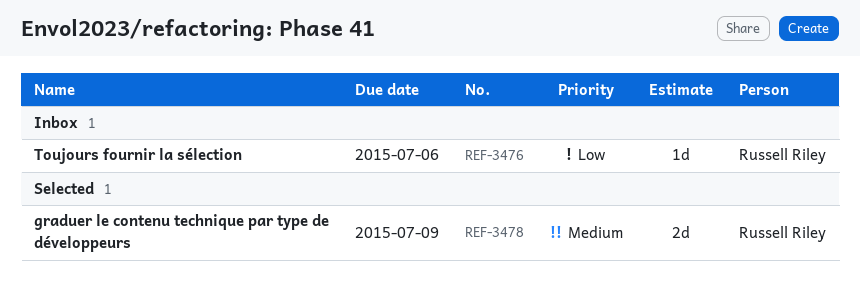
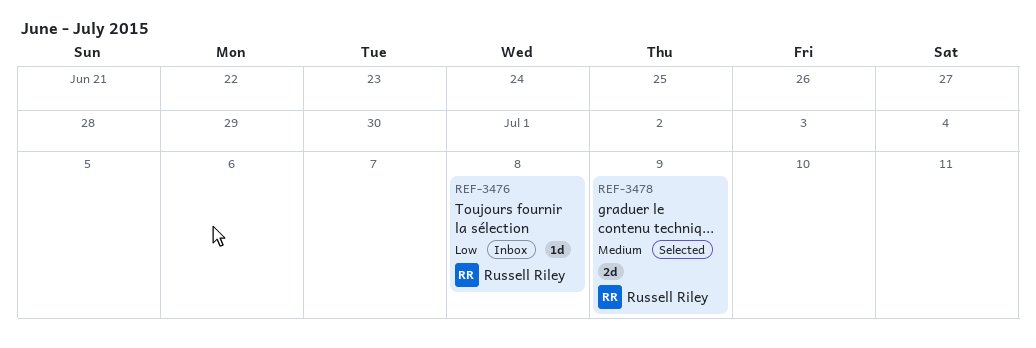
REF-3476, due: Jul 6 -> Jul 8

